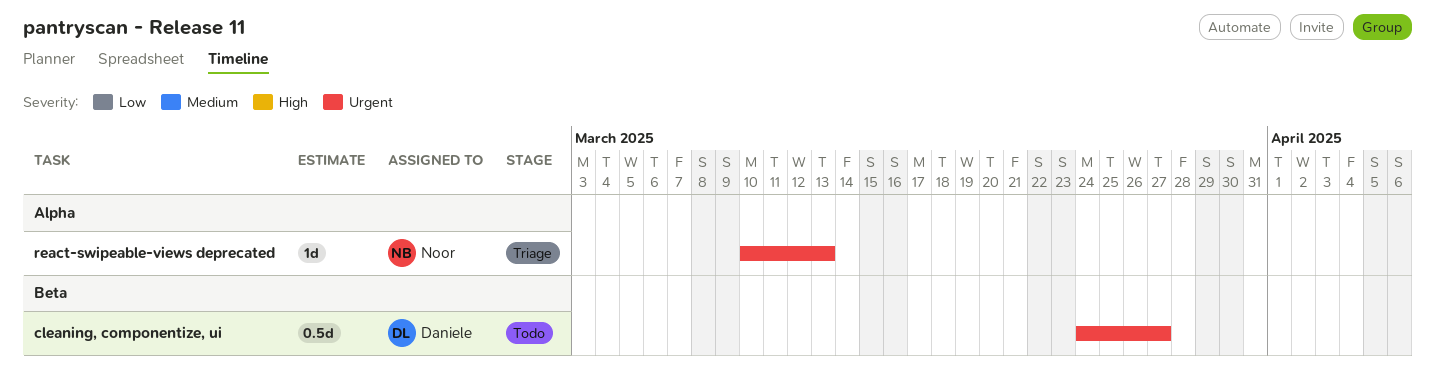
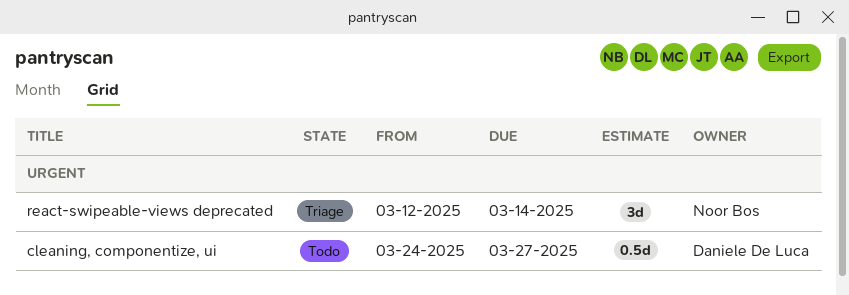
react-swipeable-views deprecated, estimate: 1d -> 3d
react-swipeable-views deprecated, start: Mar 10 -> Mar 12
react-swipeable-views deprecated, due: Mar 13 -> Mar 14

